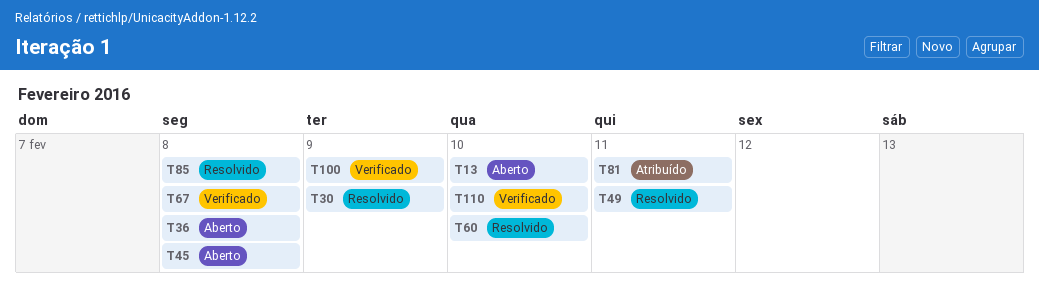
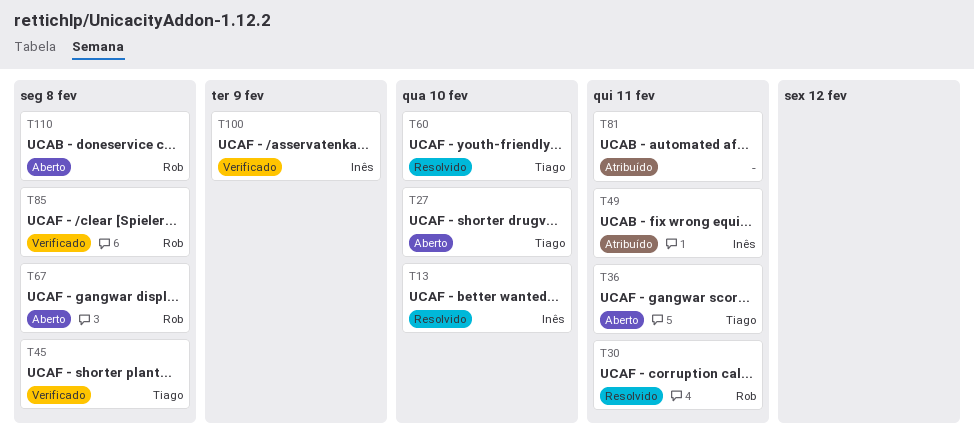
T13, status: Aberto -> Resolvido
T27: none -> present
T30, due: Feb 9 -> Feb 11
T36, due: Feb 8 -> Feb 11
T45, status: Aberto -> Verificado
T49, status: Resolvido -> Atribuído
T67, status: Verificado -> Aberto
T85, status: Resolvido -> Verificado
T110, status: Verificado -> Aberto
T110, due: Feb 10 -> Feb 8

